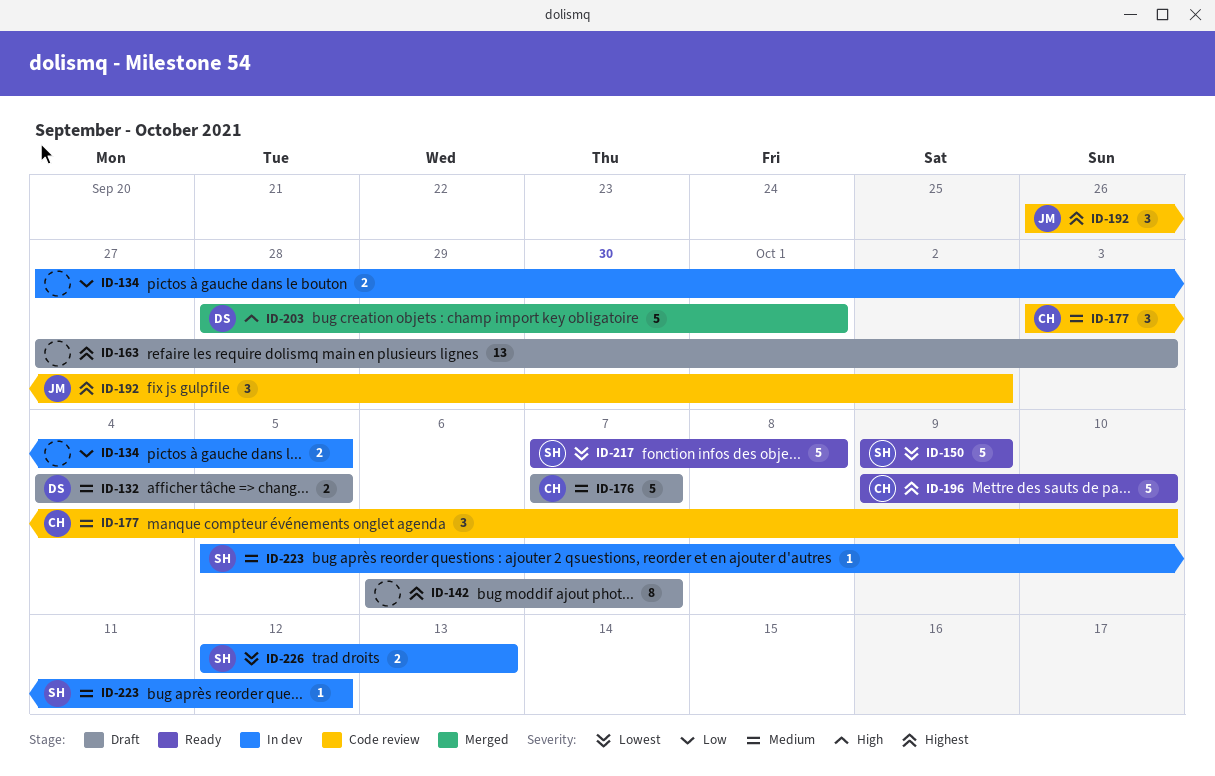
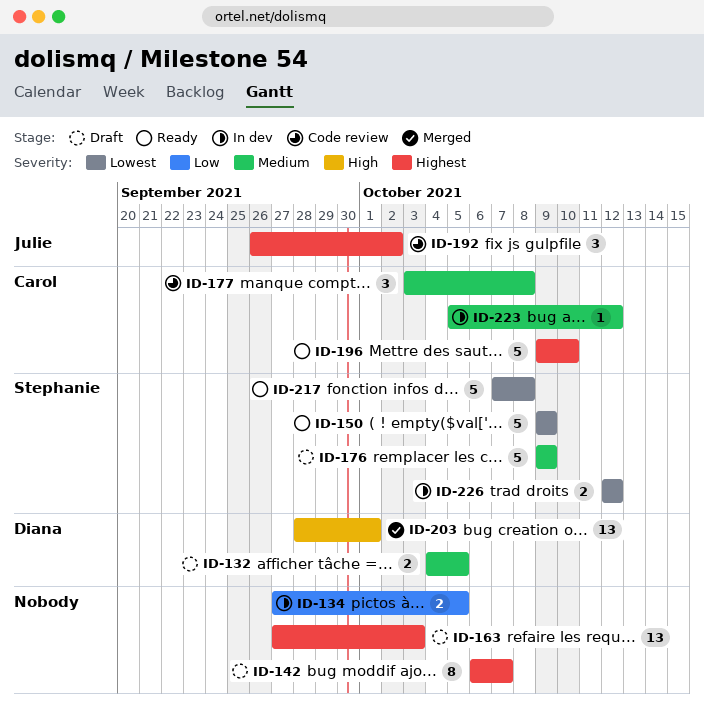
ID-176, owner: Carol -> Stephanie
ID-176, start: Oct 7 -> Oct 9
ID-176, due: Oct 7 -> Oct 9
ID-177, due: Oct 10 -> Oct 8
ID-203, estimate: 5 -> 13
ID-223, owner: Stephanie -> Carol
ID-226, due: Oct 13 -> Oct 12

